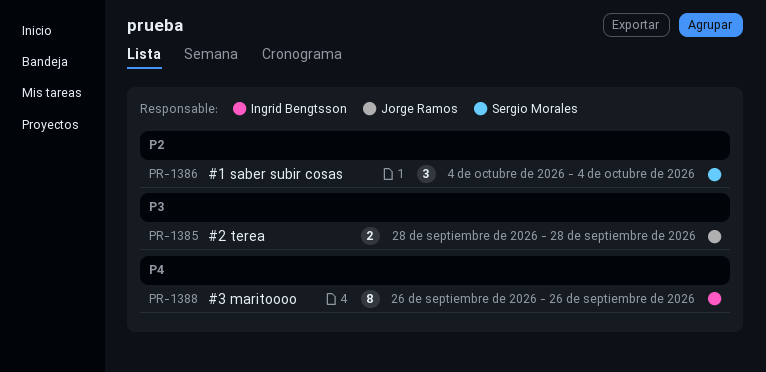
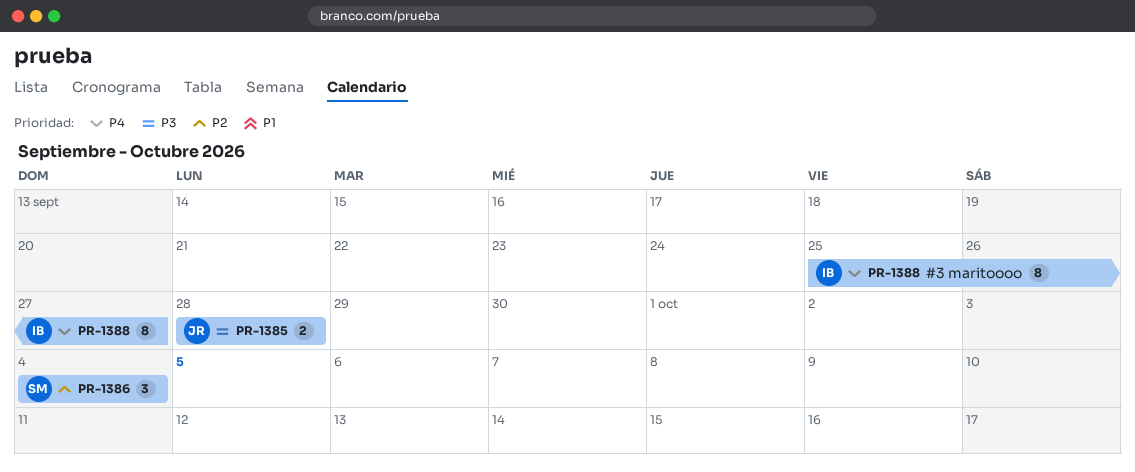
PR-1388, start: Sep 26 -> Sep 25
PR-1388, due: Sep 26 -> Sep 27

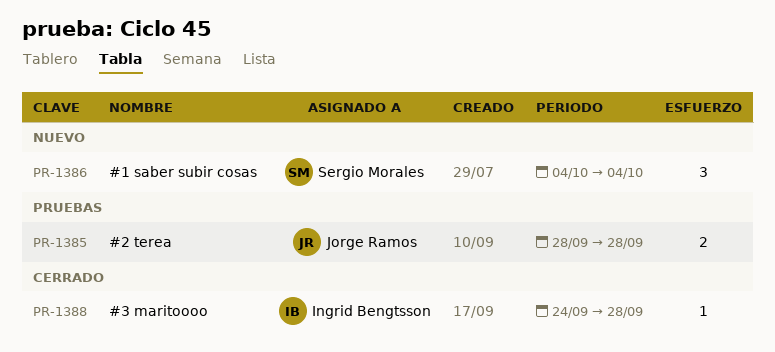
PR-1388, estimate: 8 -> 1
PR-1388, start: Sep 25 -> Sep 24
PR-1388, due: Sep 27 -> Sep 28

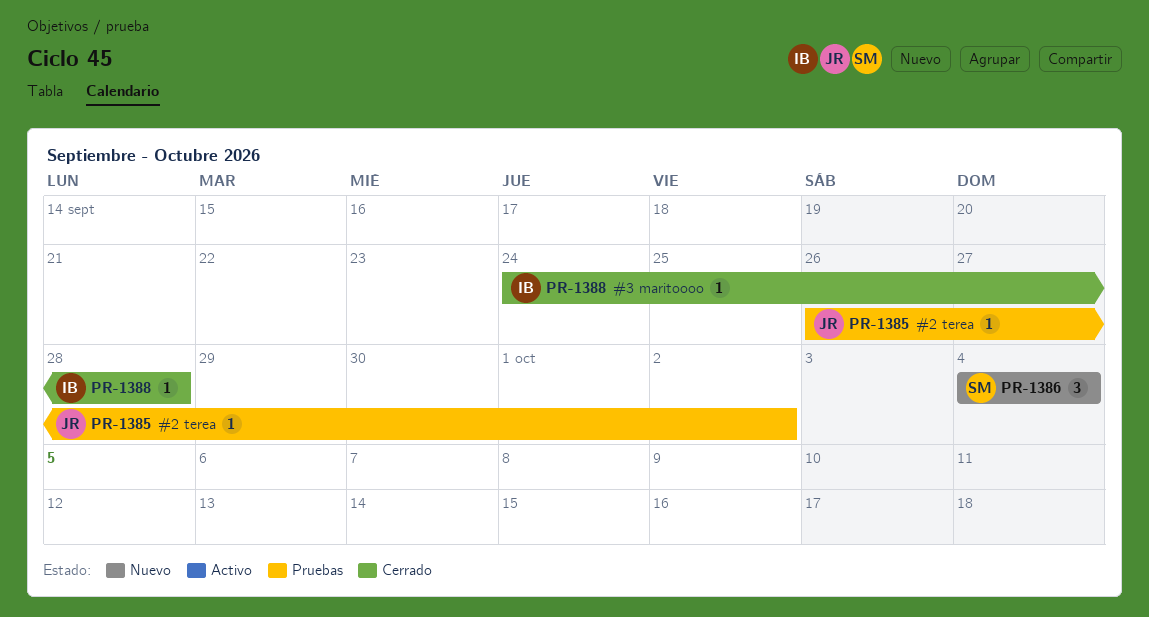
PR-1385, estimate: 2 -> 1
PR-1385, start: Sep 28 -> Sep 26
PR-1385, due: Sep 28 -> Oct 2

